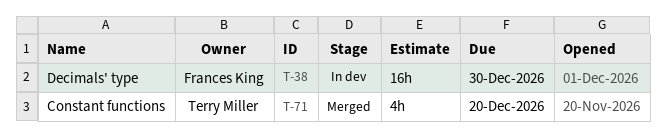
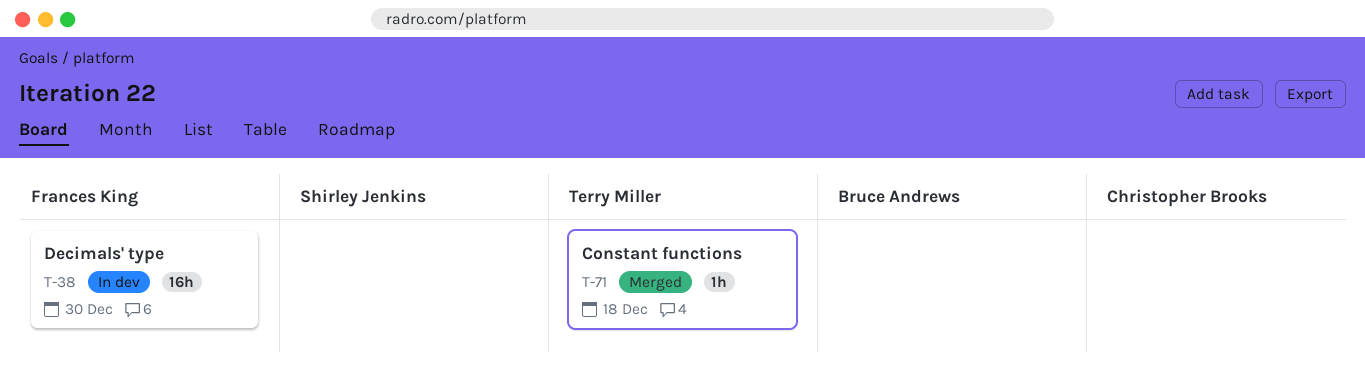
T-71, estimate: 4h -> 1h
T-71, due: Dec 20 -> Dec 18

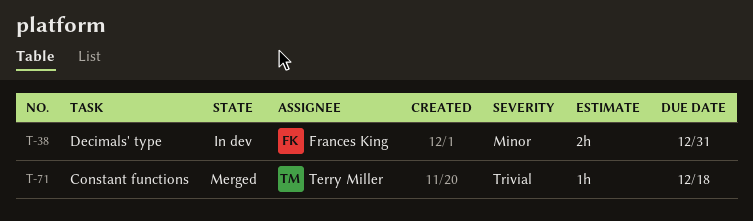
T-38, estimate: 16h -> 2h
T-38, due: Dec 30 -> Dec 31

